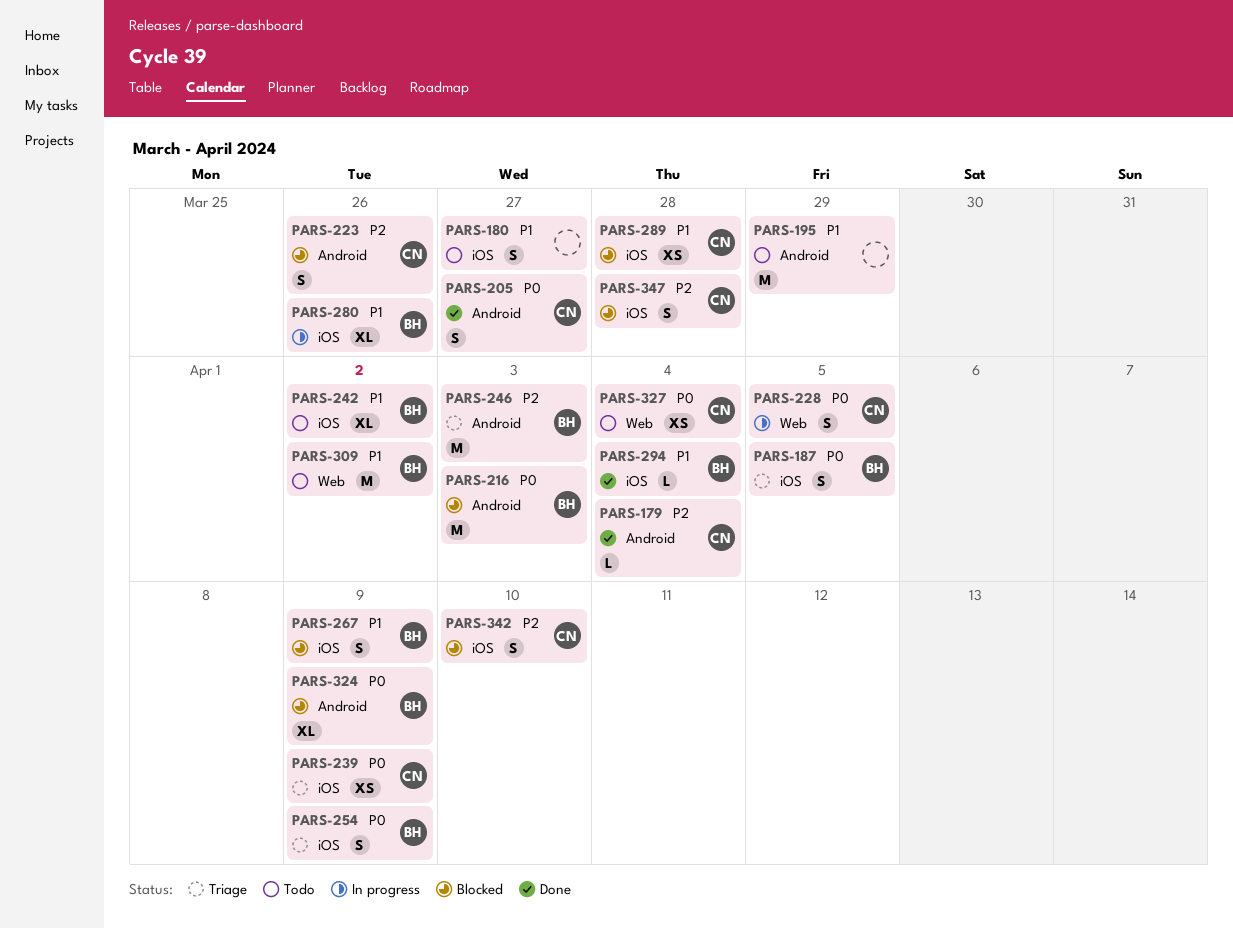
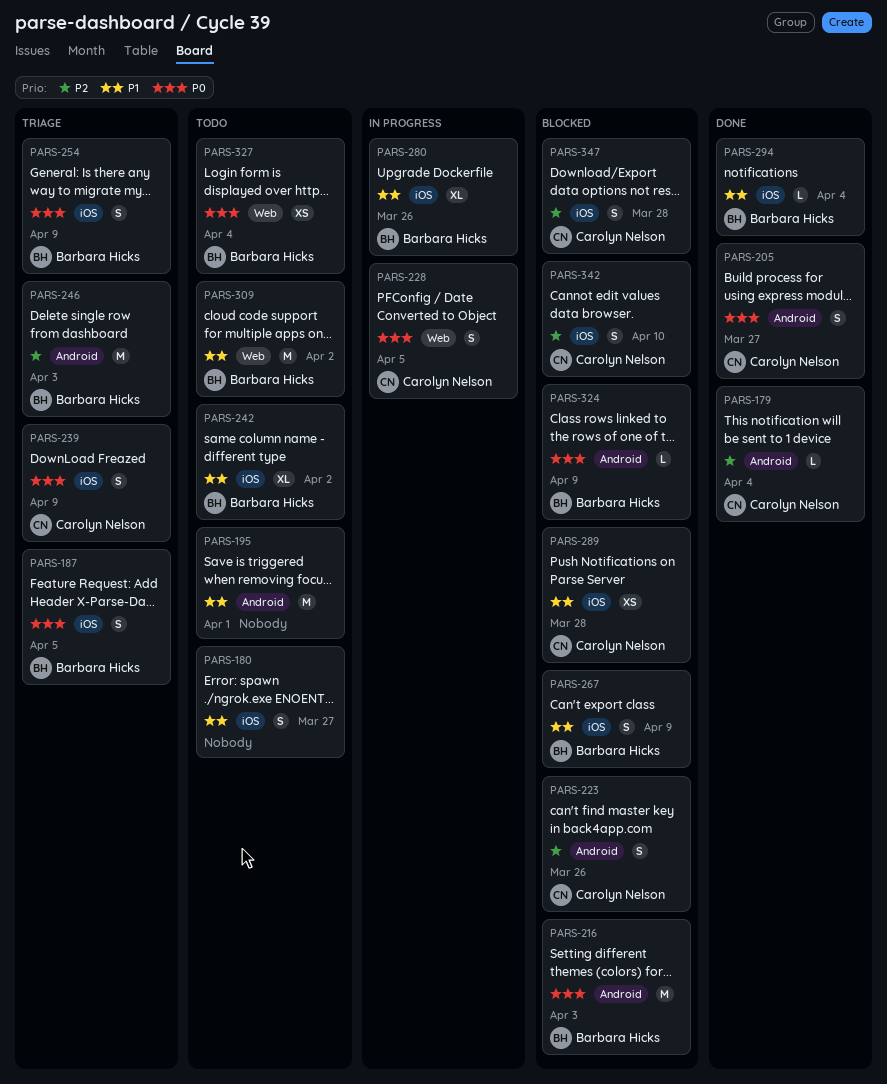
PARS-195, due: Mar 29 -> Apr 1
PARS-239, estimate: XS -> S
PARS-324, estimate: XL -> L
PARS-327, owner: Carolyn Nelson -> Barbara Hicks

